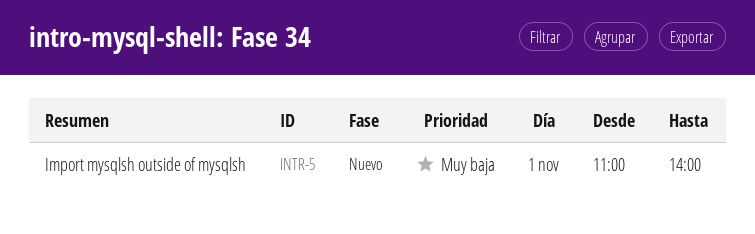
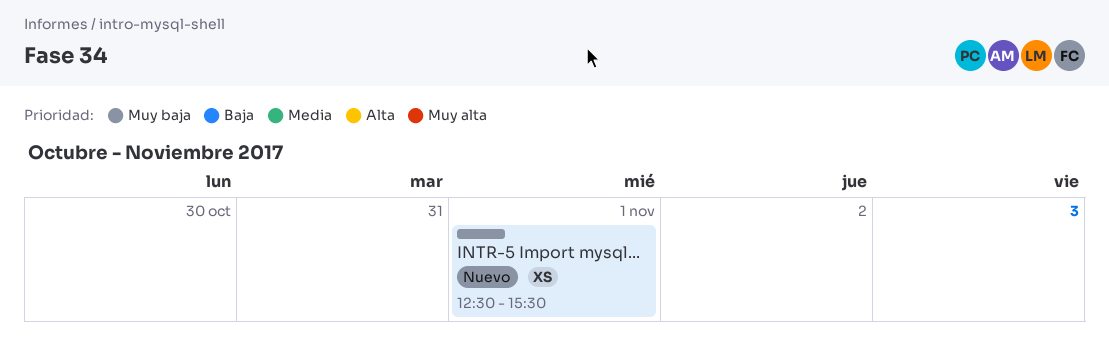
INTR-5, begins: 11:00 -> 12:30
INTR-5, ends: 14:00 -> 15:30

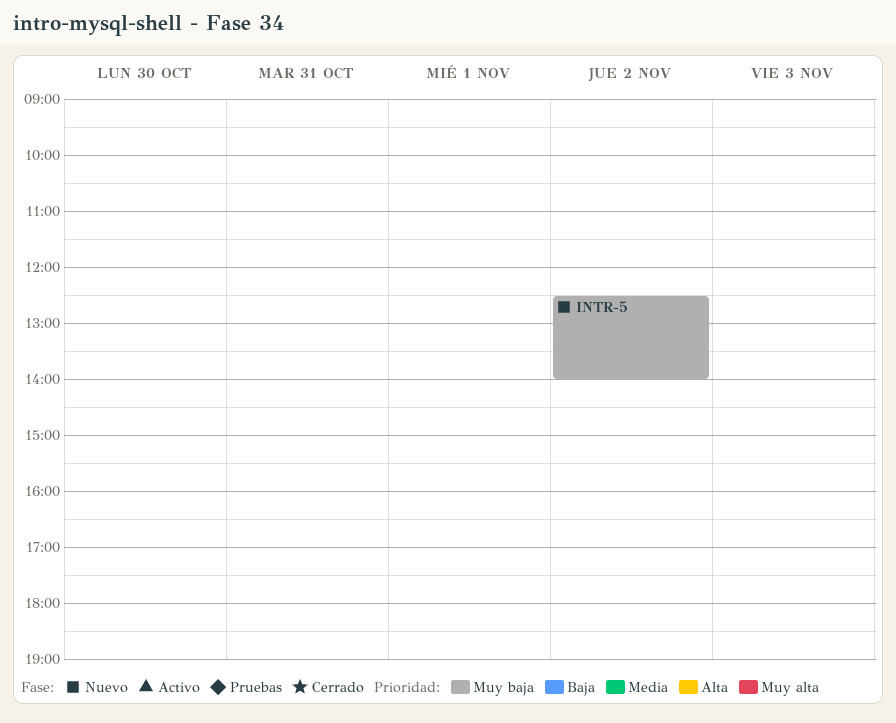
INTR-5, day: Nov 1 -> Nov 2
INTR-5, ends: 15:30 -> 14:00

